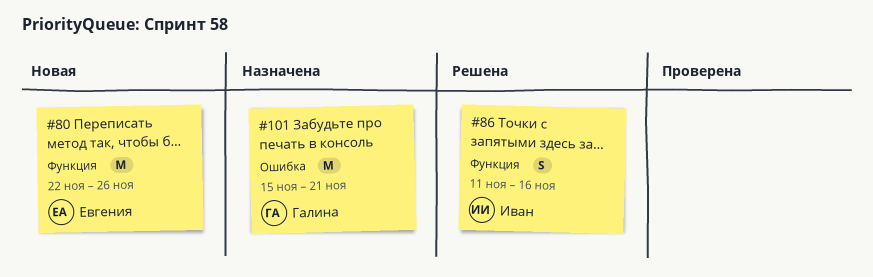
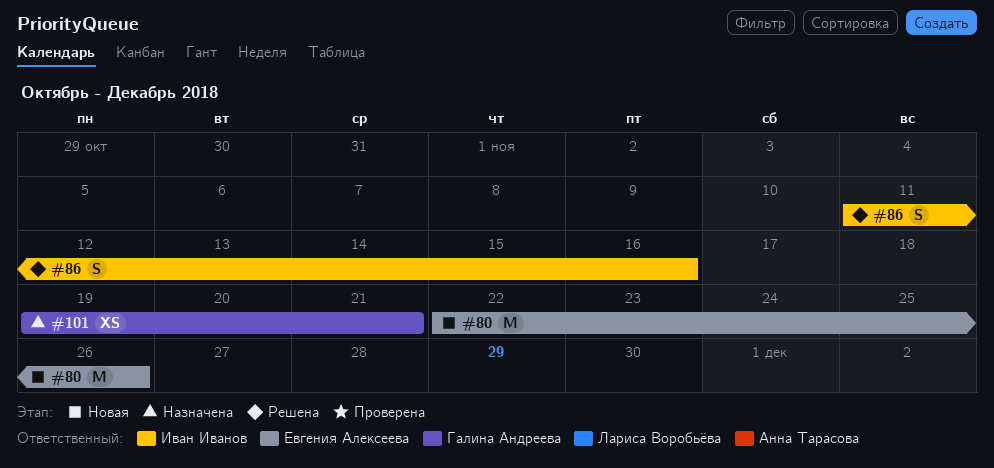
#101, estimate: M -> XS
#101, start: Nov 15 -> Nov 19

